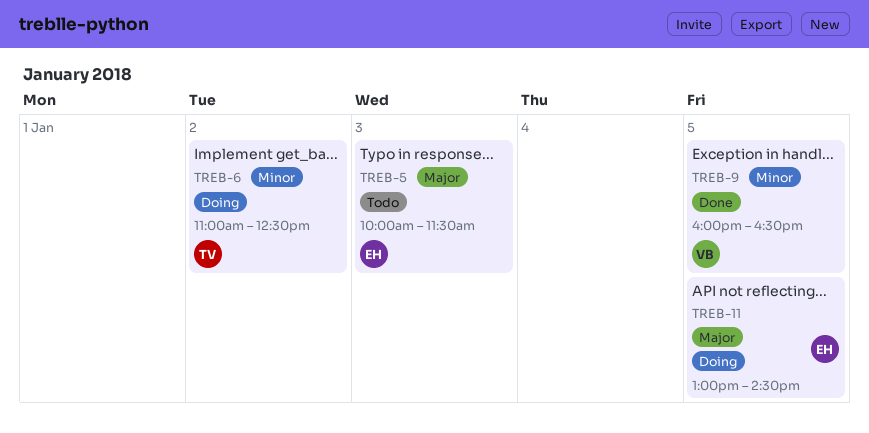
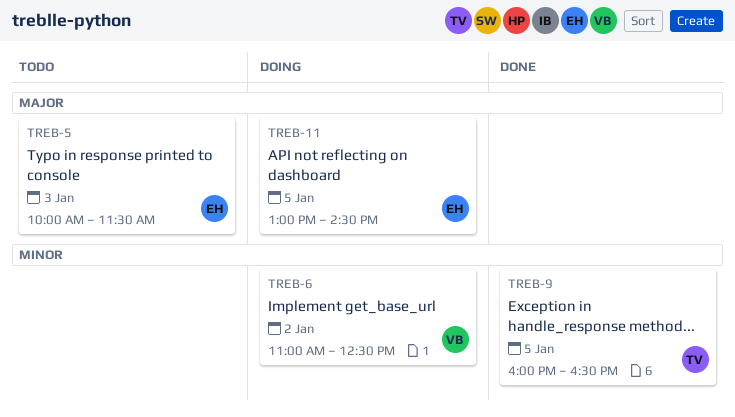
TREB-6, owner: TV -> VB
TREB-9, owner: VB -> TV

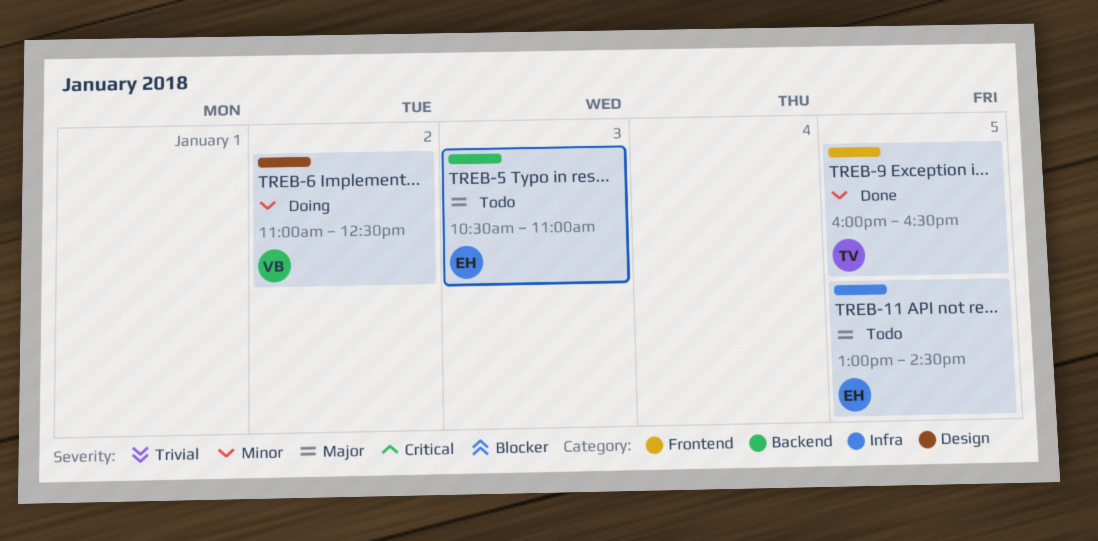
TREB-5, begins: 10:00 -> 10:30
TREB-5, ends: 11:30 -> 11:00
TREB-11, status: Doing -> Todo

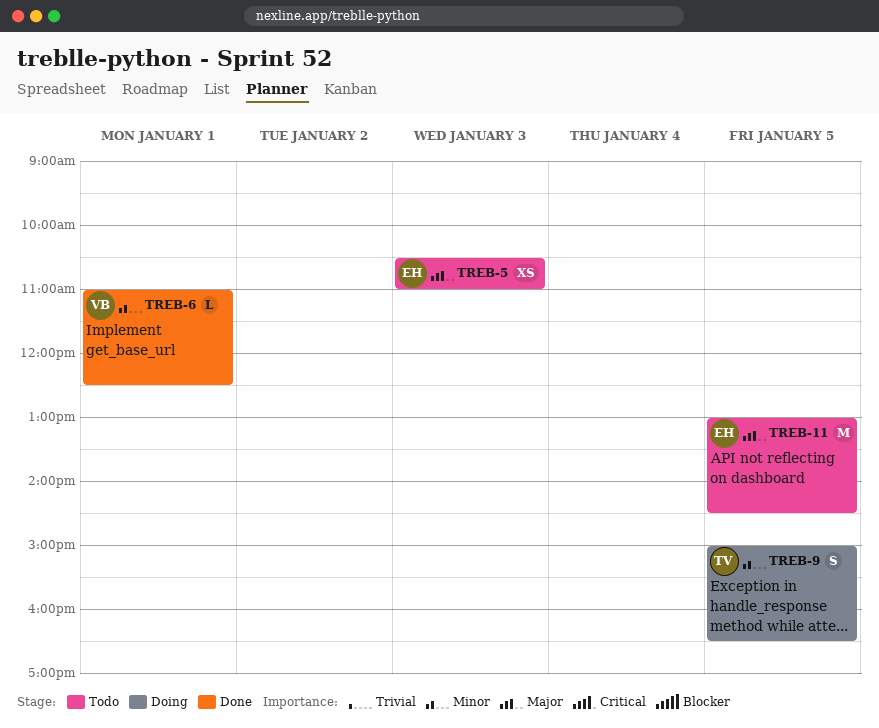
TREB-6, status: Doing -> Done
TREB-6, day: Jan 2 -> Jan 1
TREB-9, status: Done -> Doing
TREB-9, begins: 16:00 -> 15:00

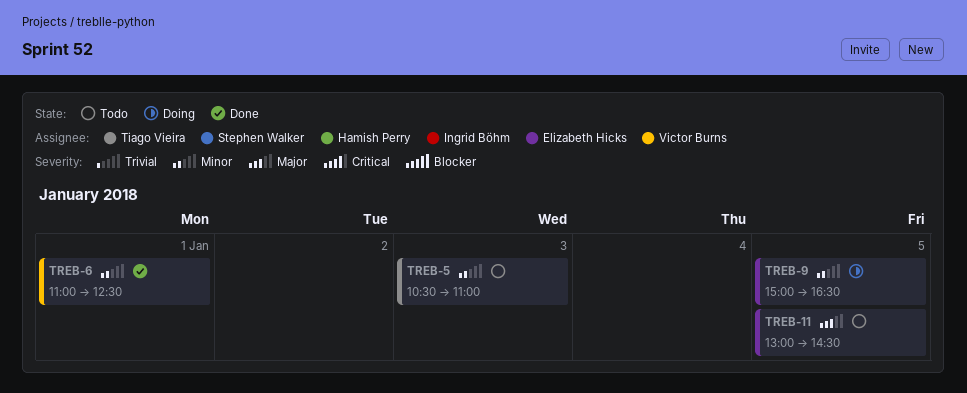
TREB-5, owner: Elizabeth Hicks -> Tiago Vieira
TREB-5, priority: Major -> Minor
TREB-9, owner: Tiago Vieira -> Elizabeth Hicks

